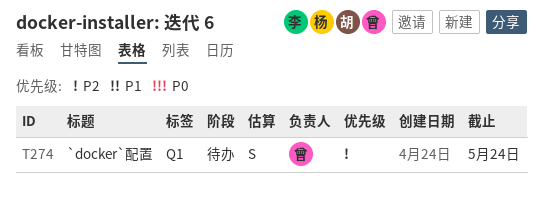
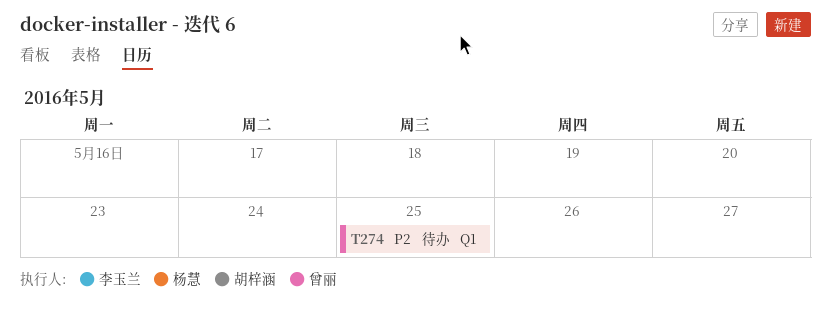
T274, due: May 24 -> May 25

